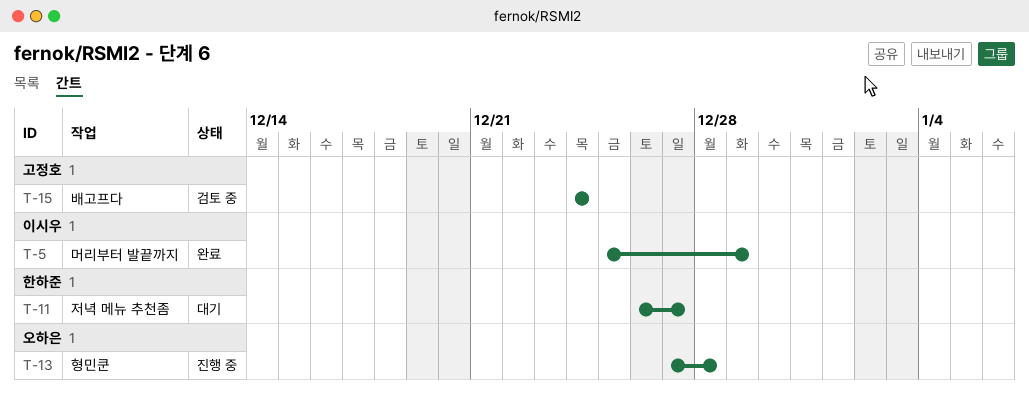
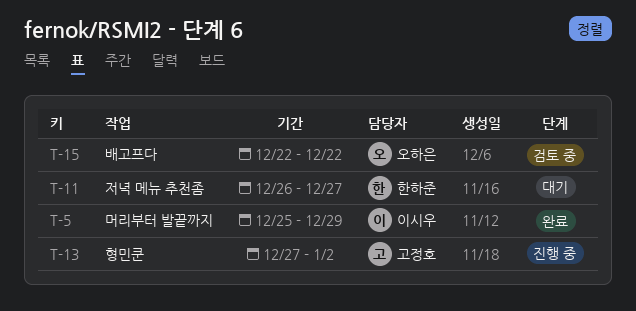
T-13, owner: 오하은 -> 고정호
T-13, due: Dec 28 -> Jan 2
T-15, owner: 고정호 -> 오하은
T-15, start: Dec 24 -> Dec 22
T-15, due: Dec 24 -> Dec 22

